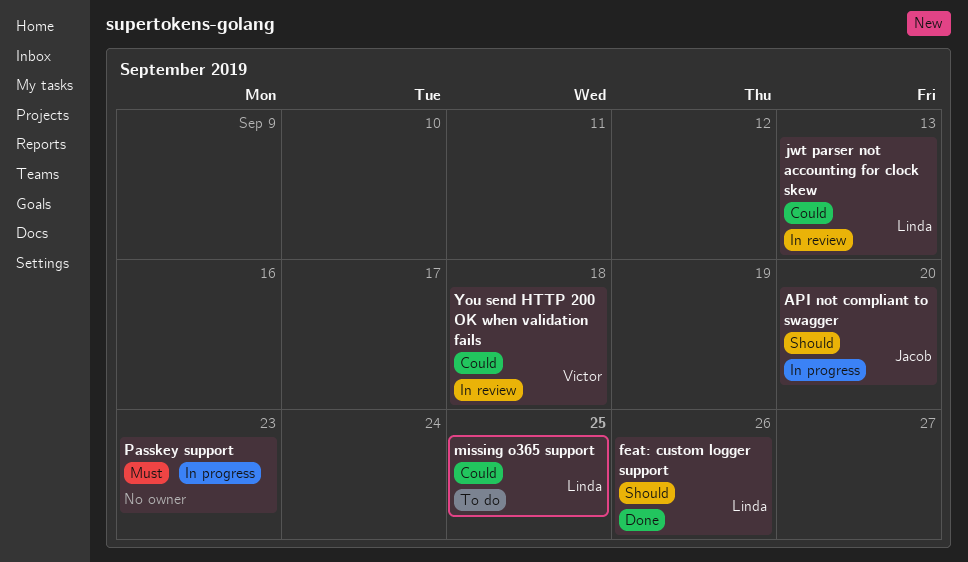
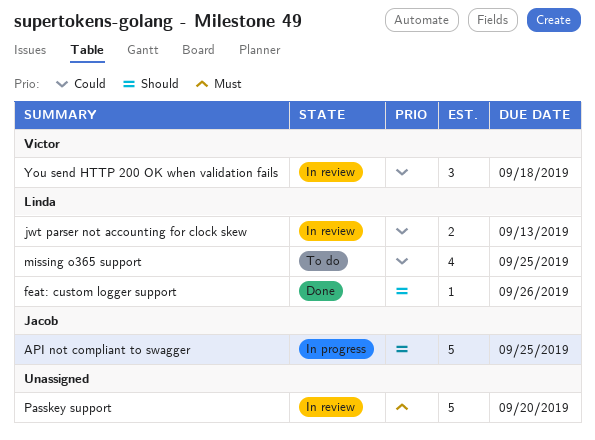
API not compliant to swagger, due: Sep 20 -> Sep 25
Passkey support, status: In progress -> In review
Passkey support, due: Sep 23 -> Sep 20

